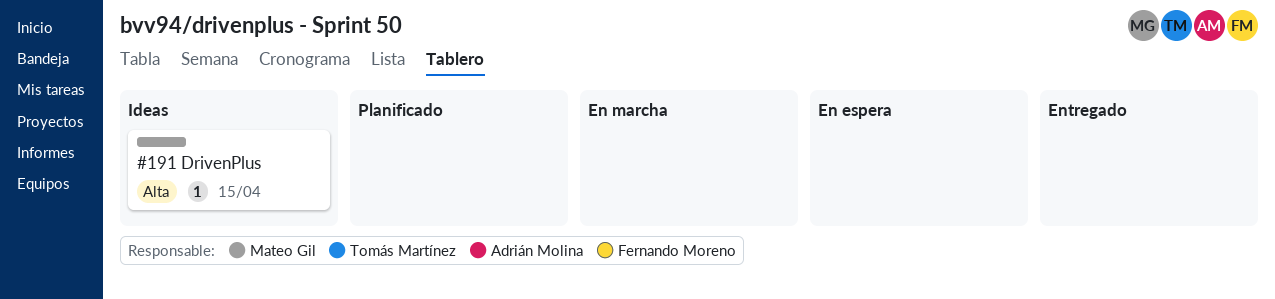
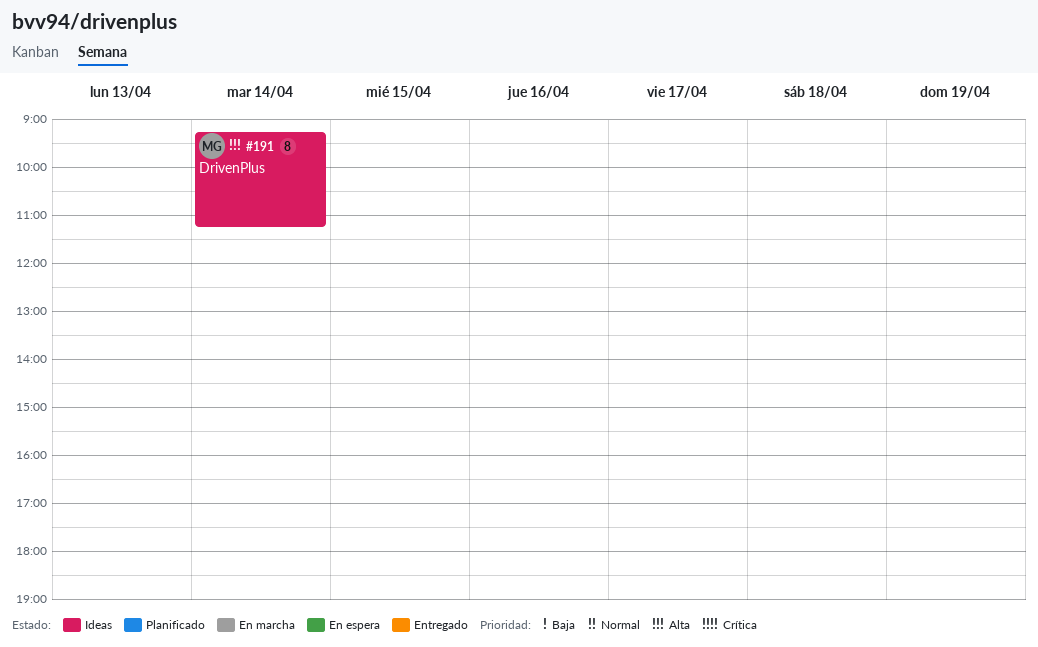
#191, estimate: 1 -> 8
#191, day: Apr 15 -> Apr 14

